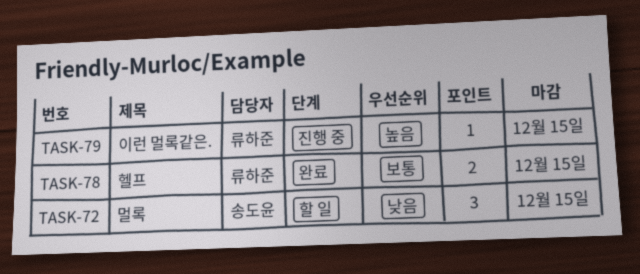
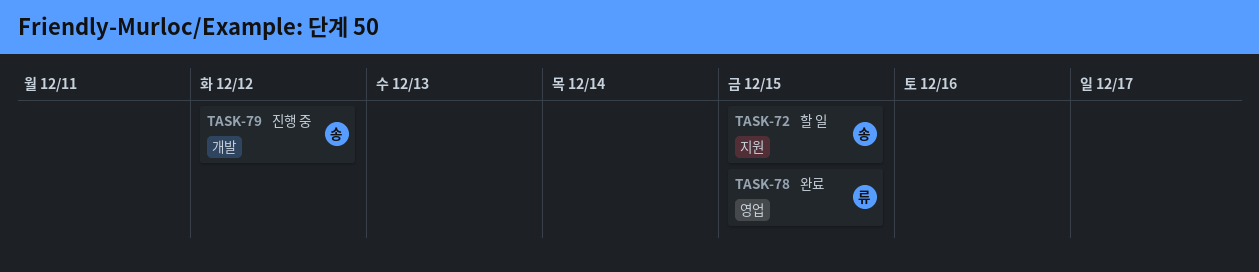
TASK-79, owner: 류하준 -> 송도윤
TASK-79, due: Dec 15 -> Dec 12

